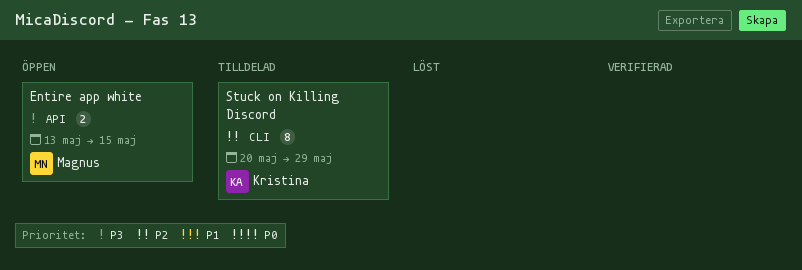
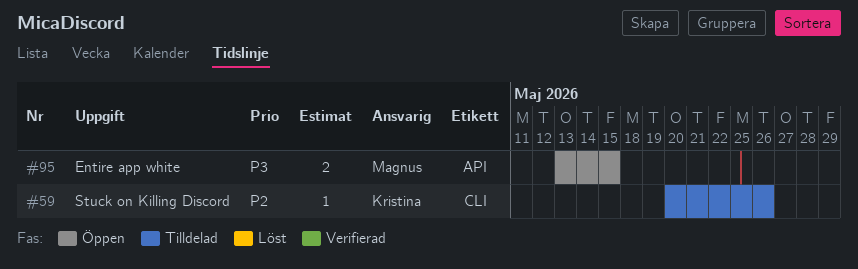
Stuck on Killing Discord, estimate: 8 -> 1
Stuck on Killing Discord, due: May 29 -> May 26

